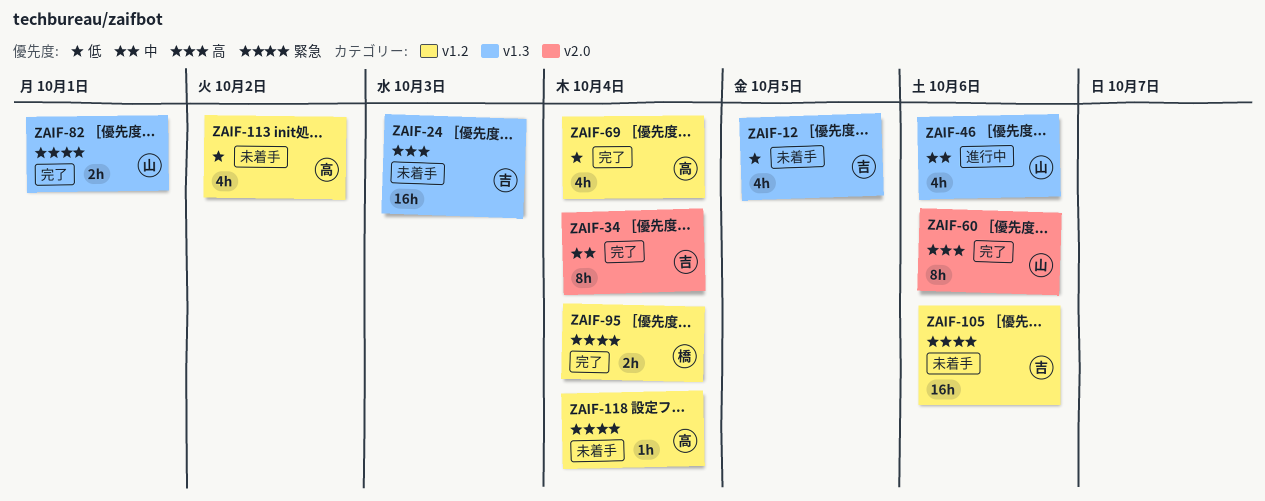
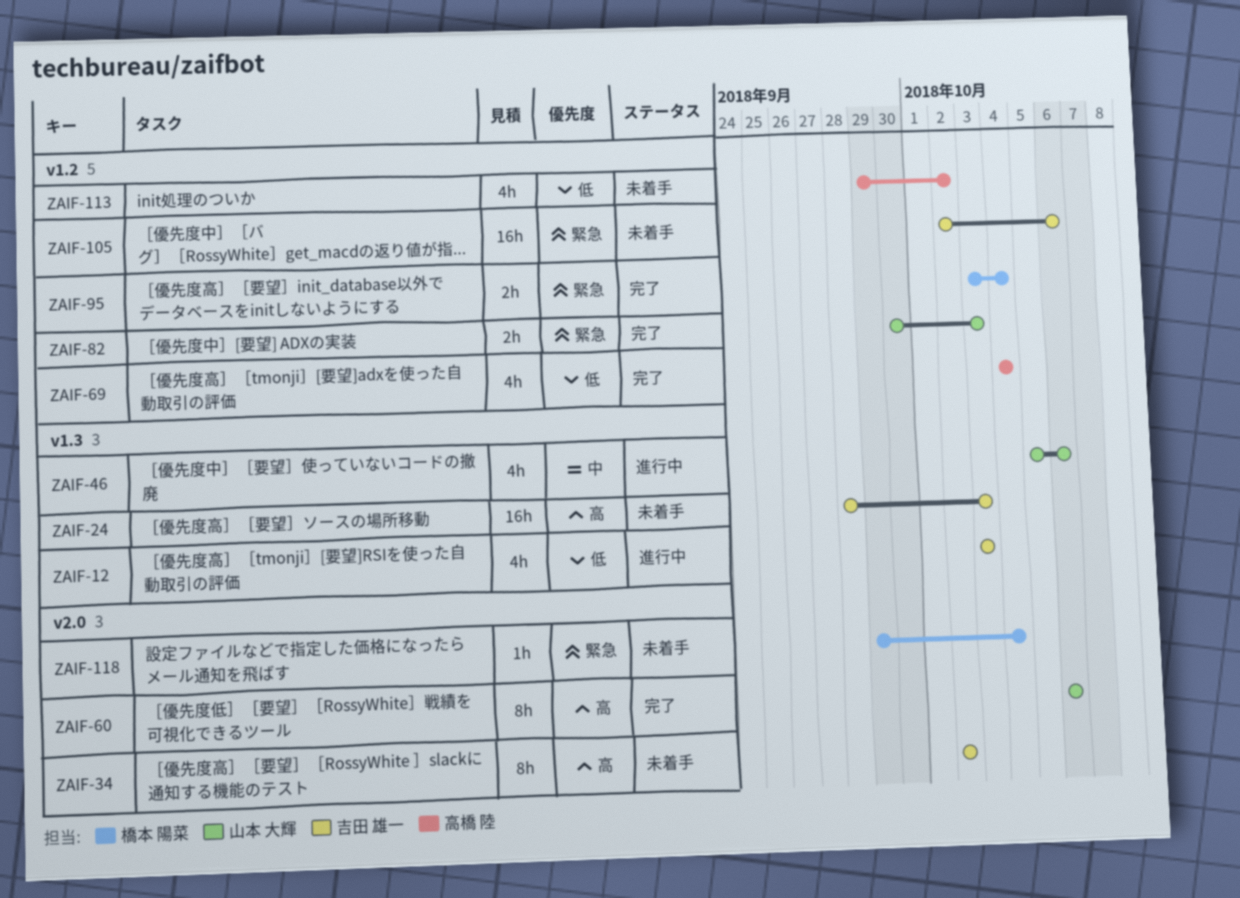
ZAIF-12, status: 未着手 -> 進行中
ZAIF-12, due: Oct 5 -> Oct 3
ZAIF-34, status: 完了 -> 未着手
ZAIF-34, priority: 中 -> 高
ZAIF-34, due: Oct 4 -> Oct 2
ZAIF-82, label: v1.3 -> v1.2
ZAIF-82, due: Oct 1 -> Oct 3
ZAIF-118, owner: 高橋 陸 -> 橋本 陽菜
ZAIF-118, label: v1.2 -> v2.0

